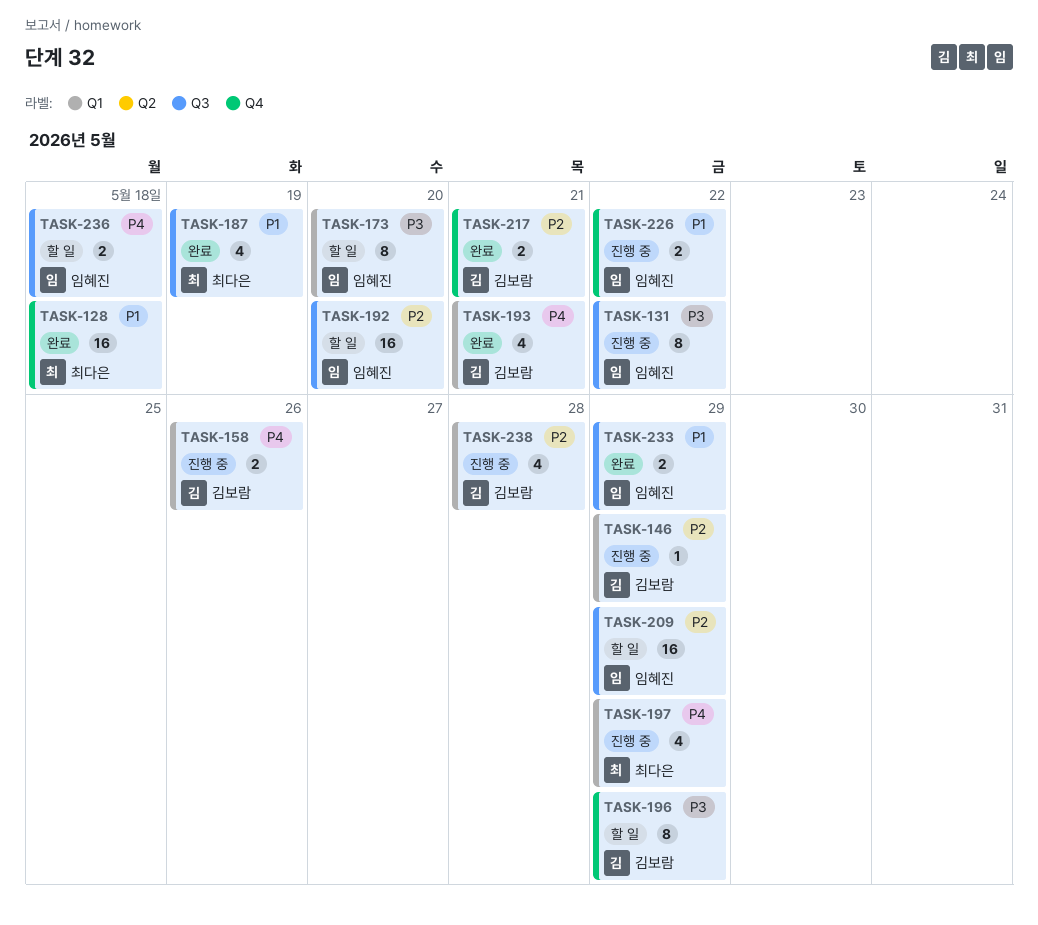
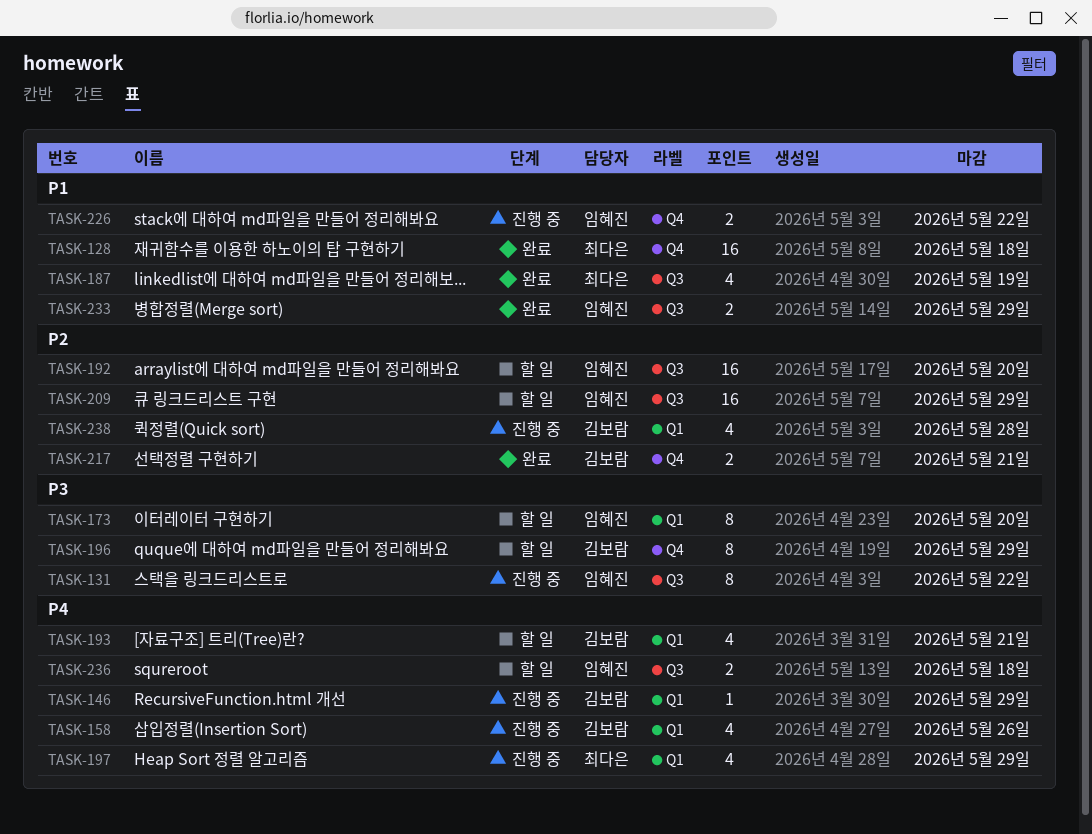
TASK-146, priority: P2 -> P4
TASK-158, estimate: 2 -> 4
TASK-193, status: 완료 -> 할 일

